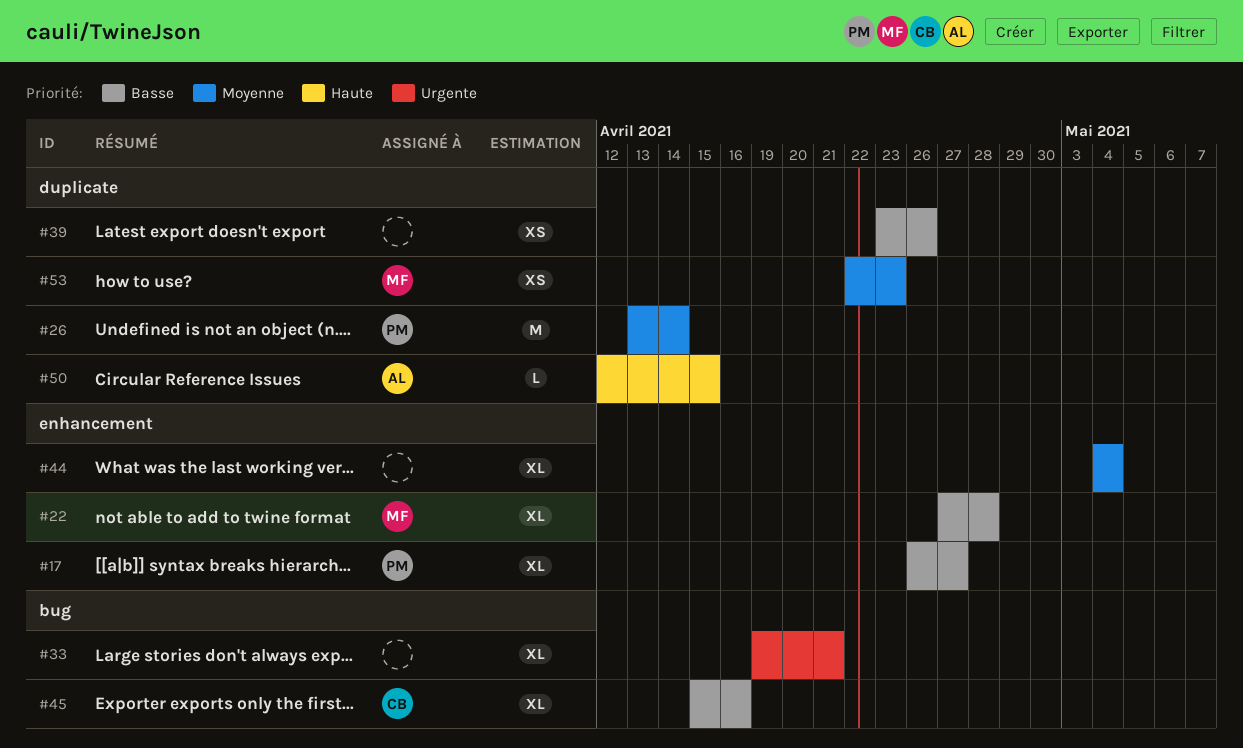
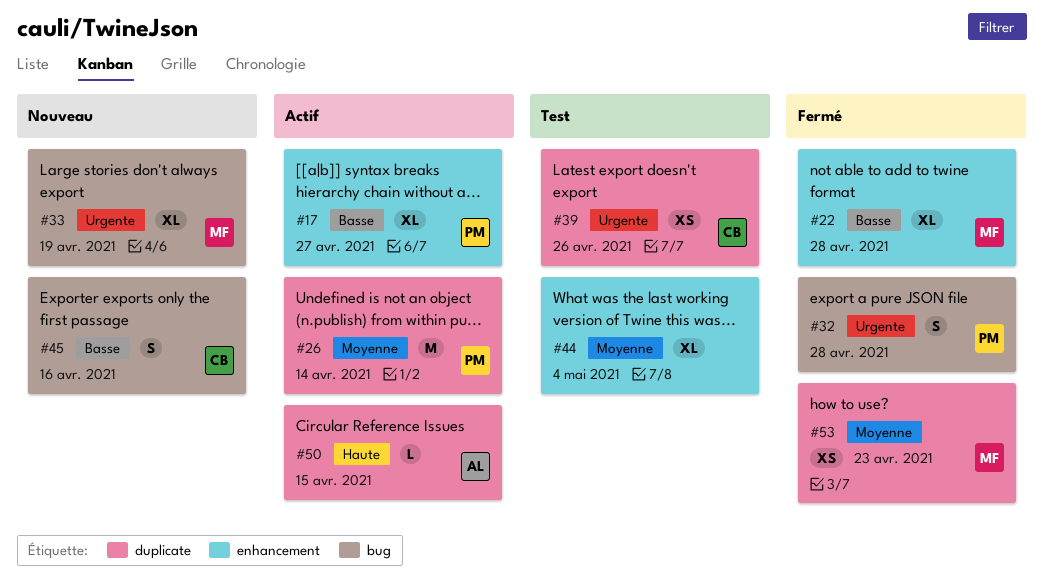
#32: none -> present
#33, owner: none -> MF
#33, due: Apr 21 -> Apr 19
#39, owner: none -> CB
#39, priority: Basse -> Urgente
#45, estimate: XL -> S

